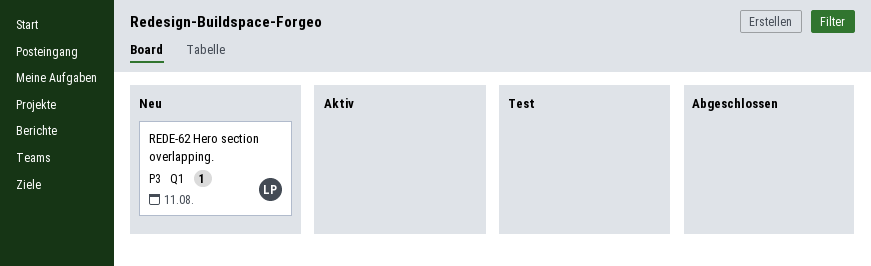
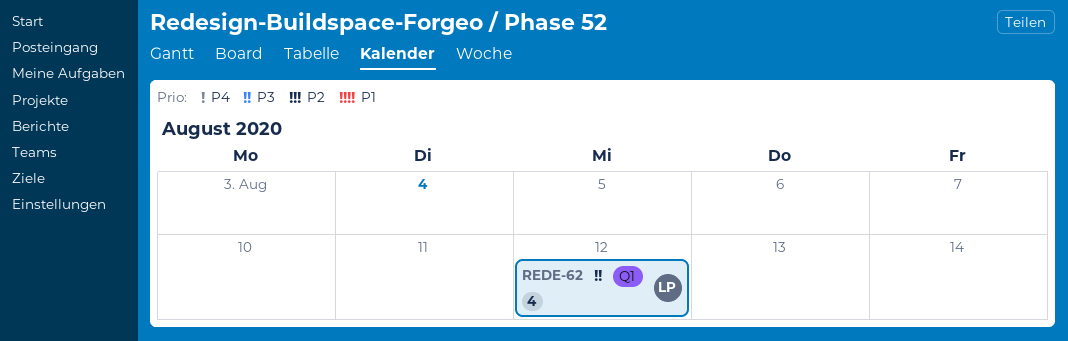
REDE-62, estimate: 1 -> 4
REDE-62, due: Aug 11 -> Aug 12

